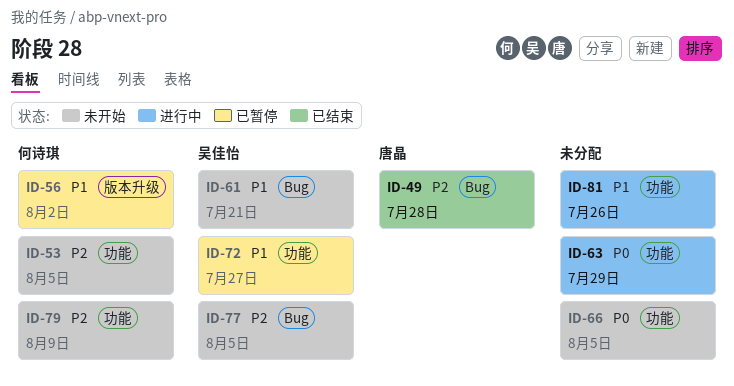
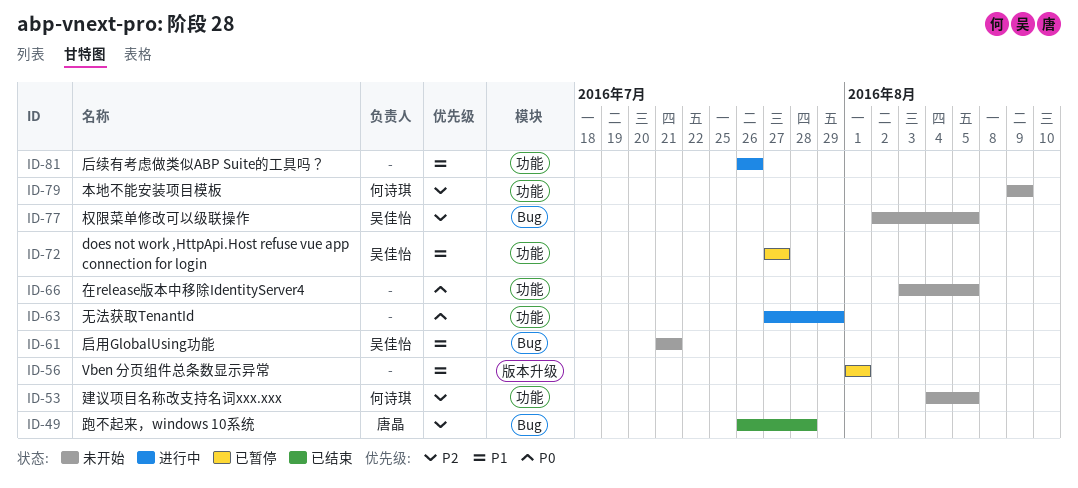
ID-56, owner: 何诗琪 -> none
ID-56, due: Aug 2 -> Aug 1

